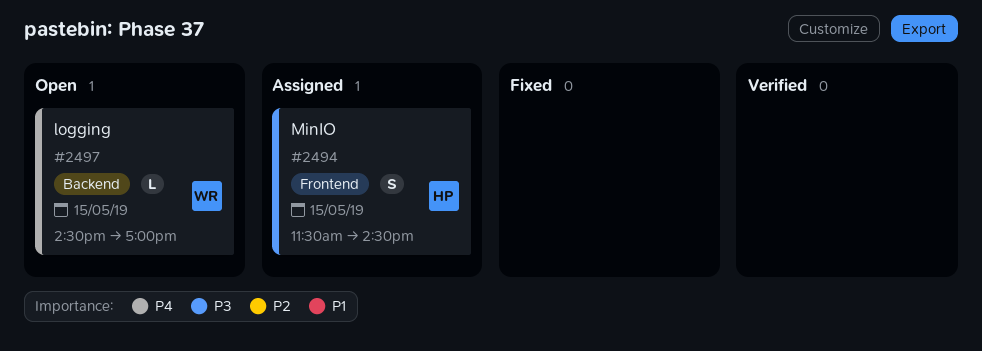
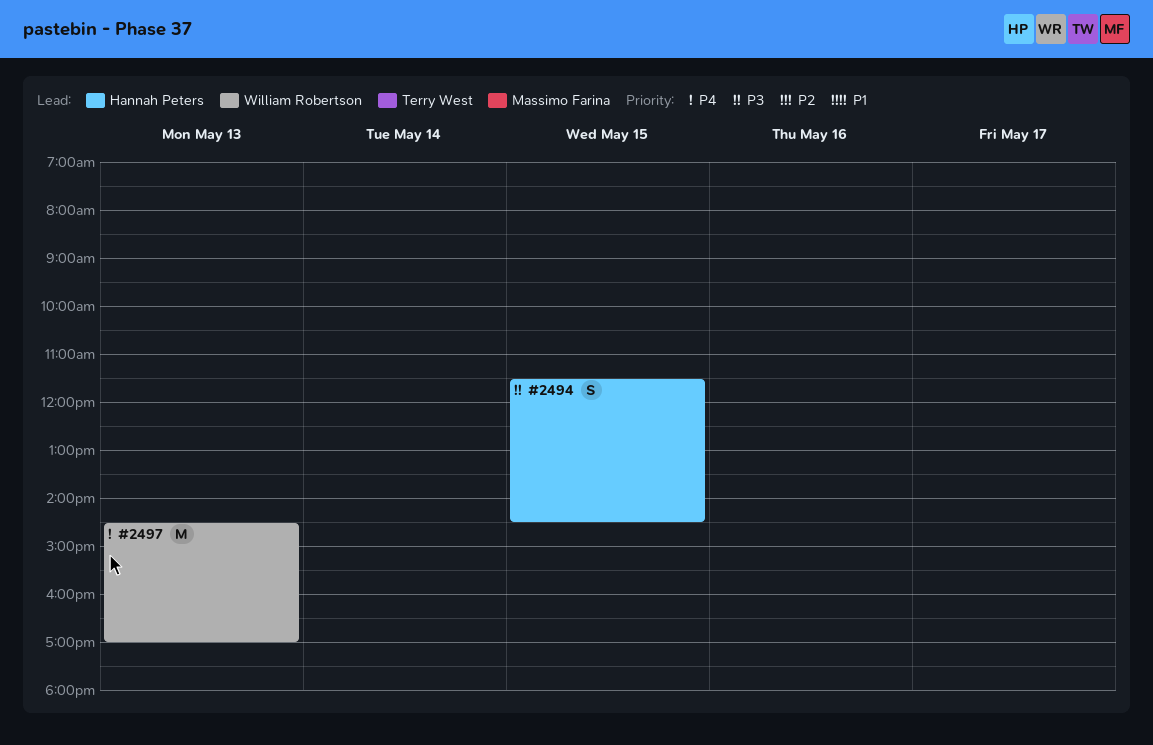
#2497, estimate: L -> M
#2497, day: May 15 -> May 13

